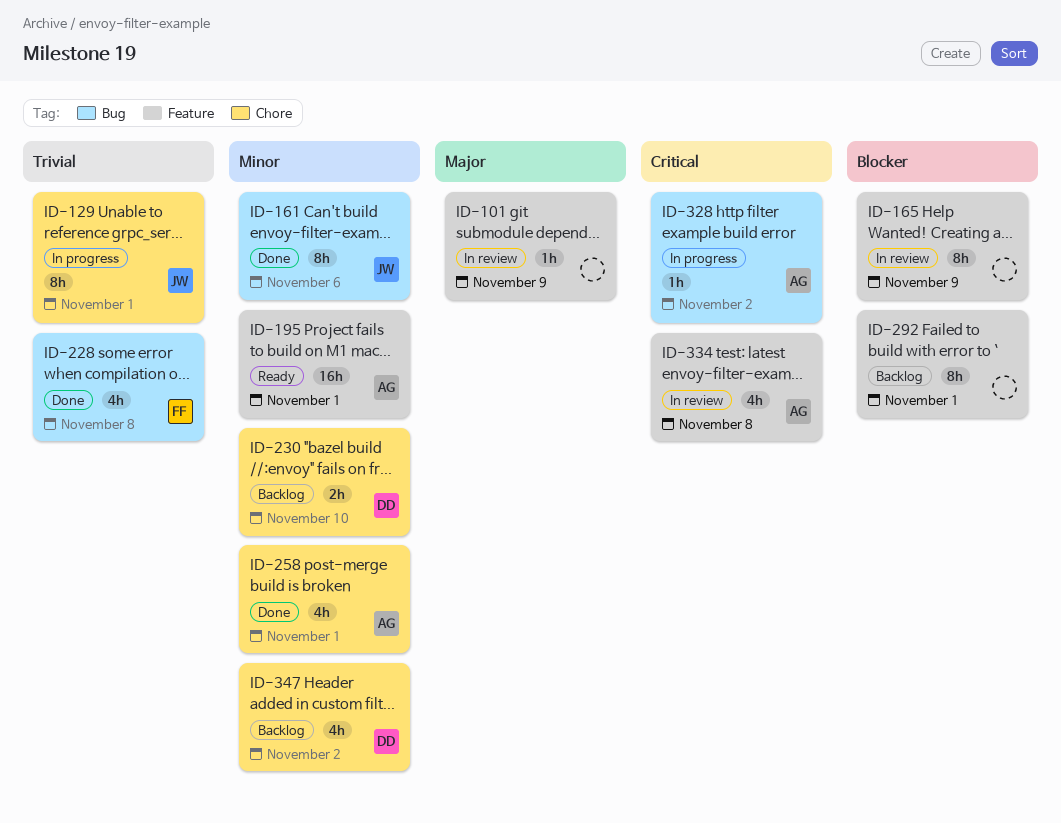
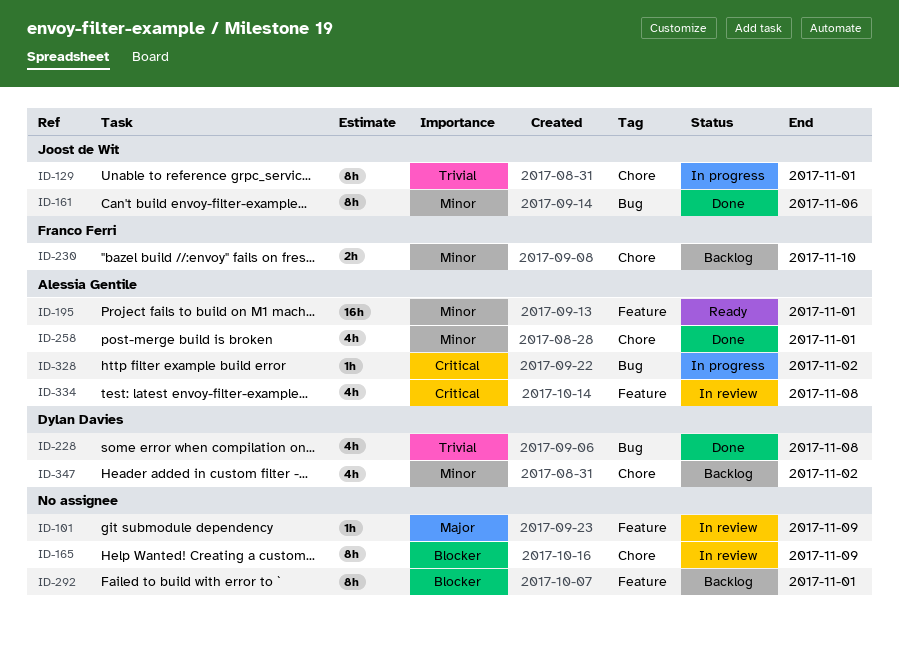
ID-165, label: Feature -> Chore
ID-228, owner: Franco Ferri -> Dylan Davies
ID-230, owner: Dylan Davies -> Franco Ferri

